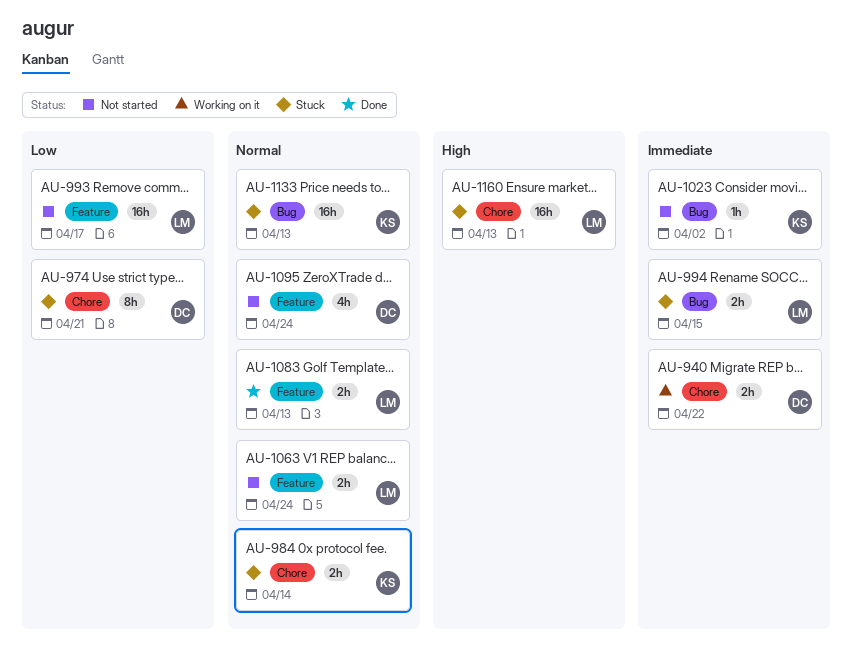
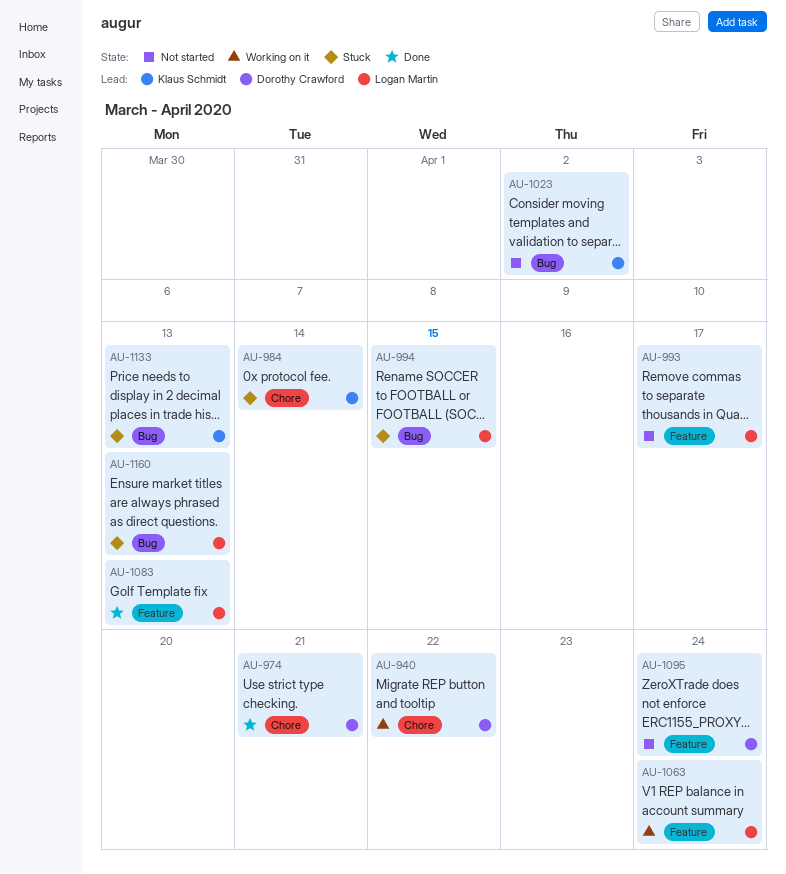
AU-974, status: Stuck -> Done
AU-1063, status: Not started -> Working on it
AU-1160, label: Chore -> Bug

